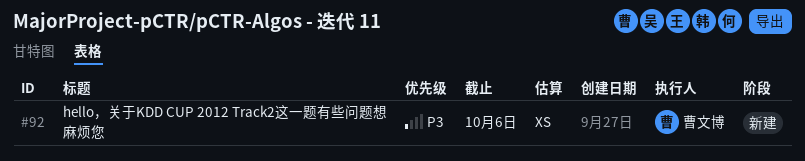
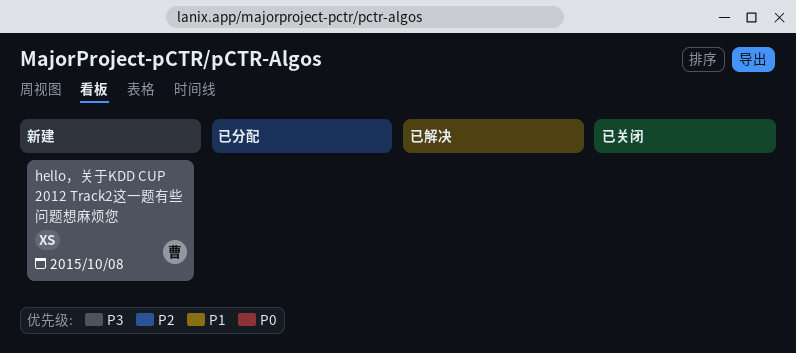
hello，关于KDD CUP 2012 Track2这一题有些问题想麻烦您, due: Oct 6 -> Oct 8

